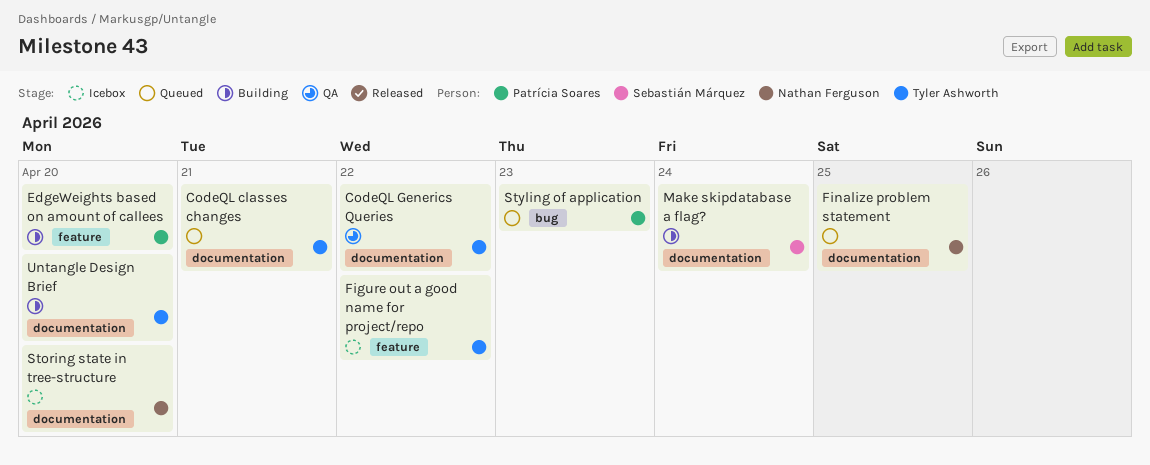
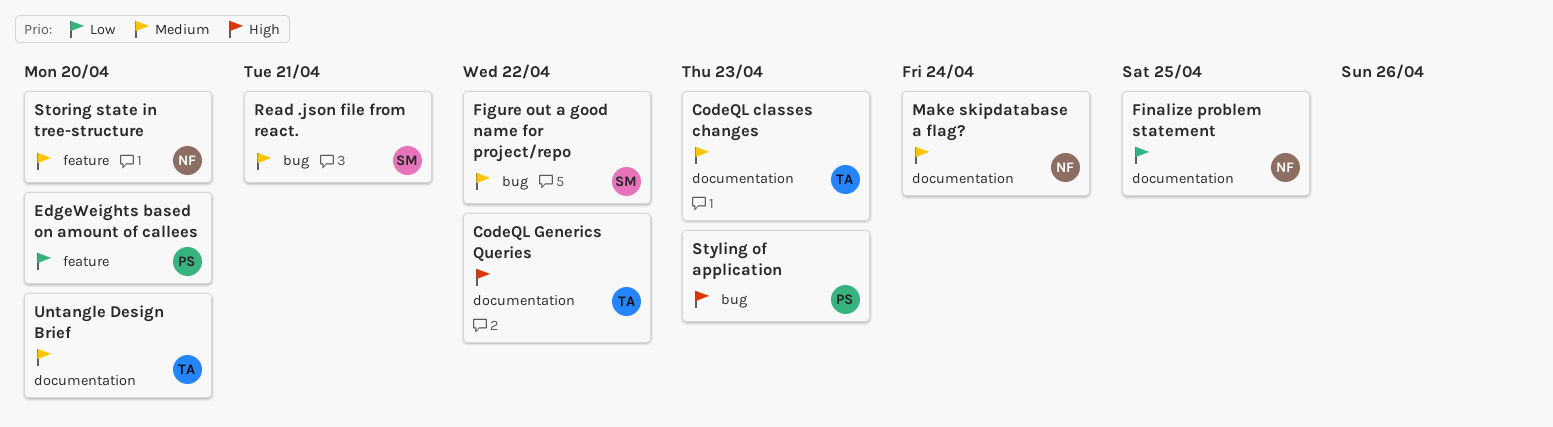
CodeQL classes changes, due: Apr 21 -> Apr 23
Figure out a good name for project/repo, owner: Tyler Ashworth -> Sebastián Márquez
Figure out a good name for project/repo, label: feature -> bug
Make skipdatabase a flag?, owner: Sebastián Márquez -> Nathan Ferguson
Read .json file from react.: none -> present
Storing state in tree-structure, label: documentation -> feature

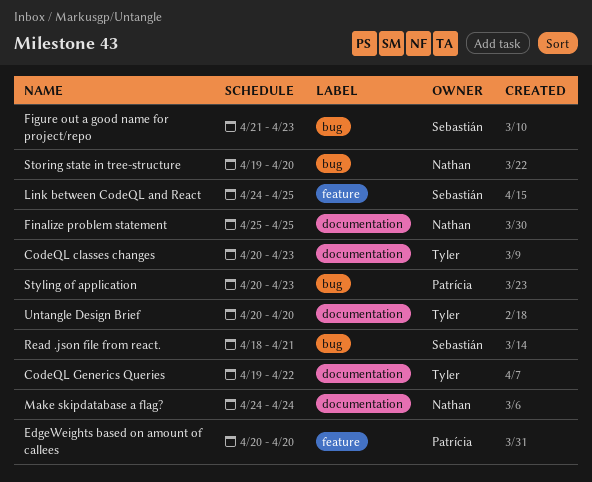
Figure out a good name for project/repo, due: Apr 22 -> Apr 23
Link between CodeQL and React: none -> present
Storing state in tree-structure, label: feature -> bug

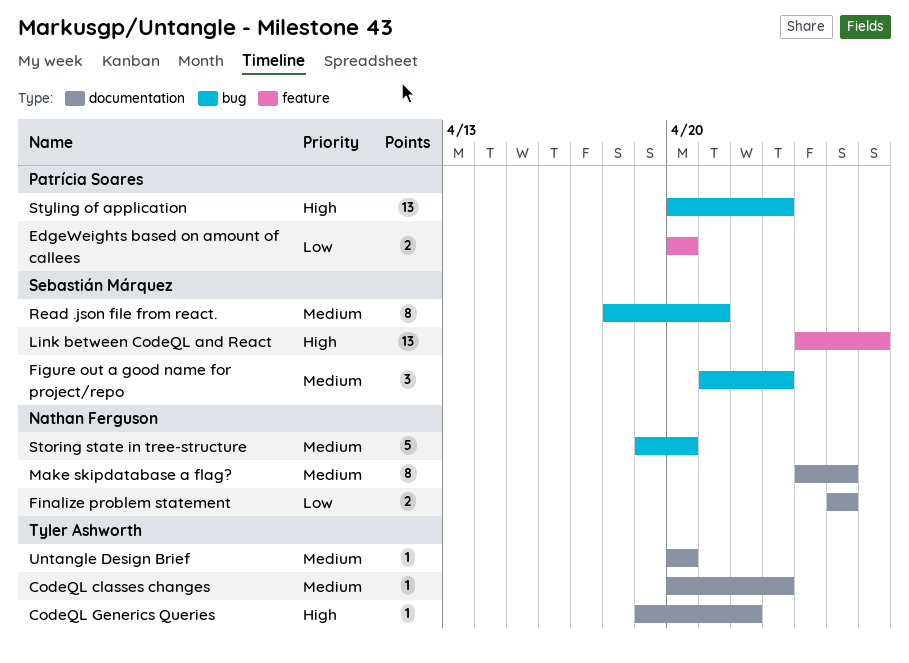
Link between CodeQL and React, due: Apr 25 -> Apr 26
Make skipdatabase a flag?, due: Apr 24 -> Apr 25

